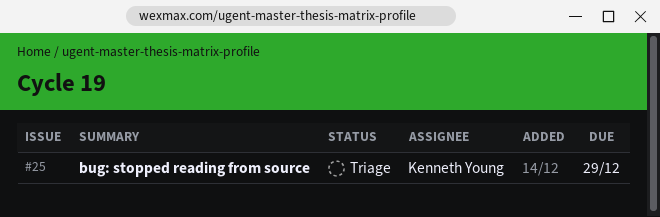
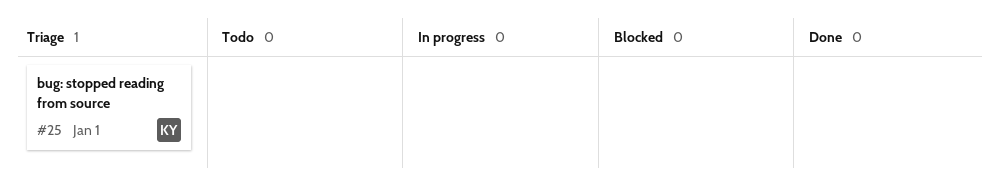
#25, due: Dec 29 -> Jan 1

